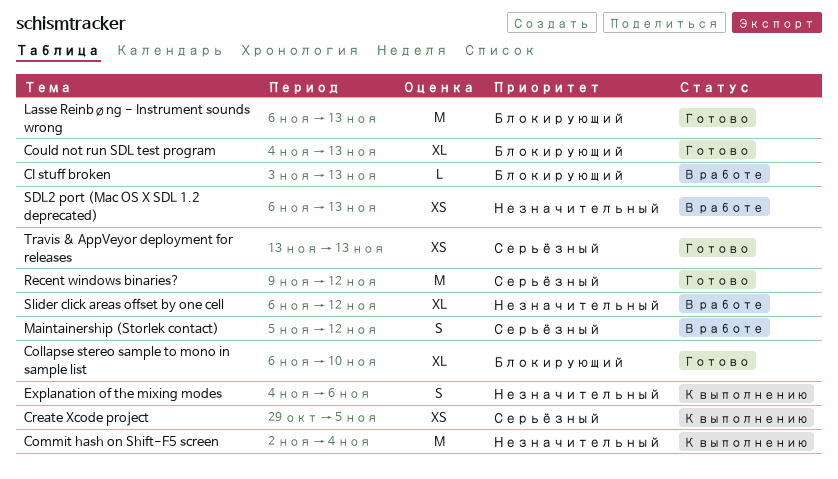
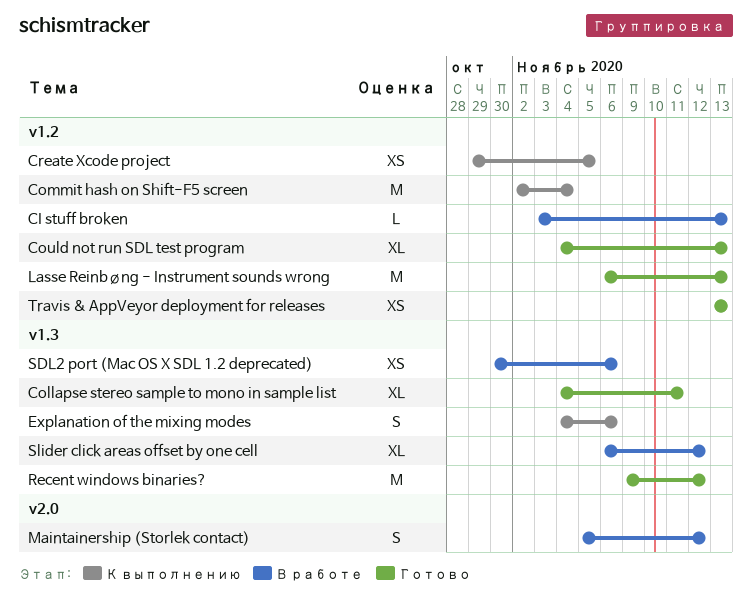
Collapse stereo sample to mono in sample list, start: Nov 6 -> Nov 4
Collapse stereo sample to mono in sample list, due: Nov 10 -> Nov 11
SDL2 port (Mac OS X SDL 1.2 deprecated), start: Nov 6 -> Oct 30
SDL2 port (Mac OS X SDL 1.2 deprecated), due: Nov 13 -> Nov 6

